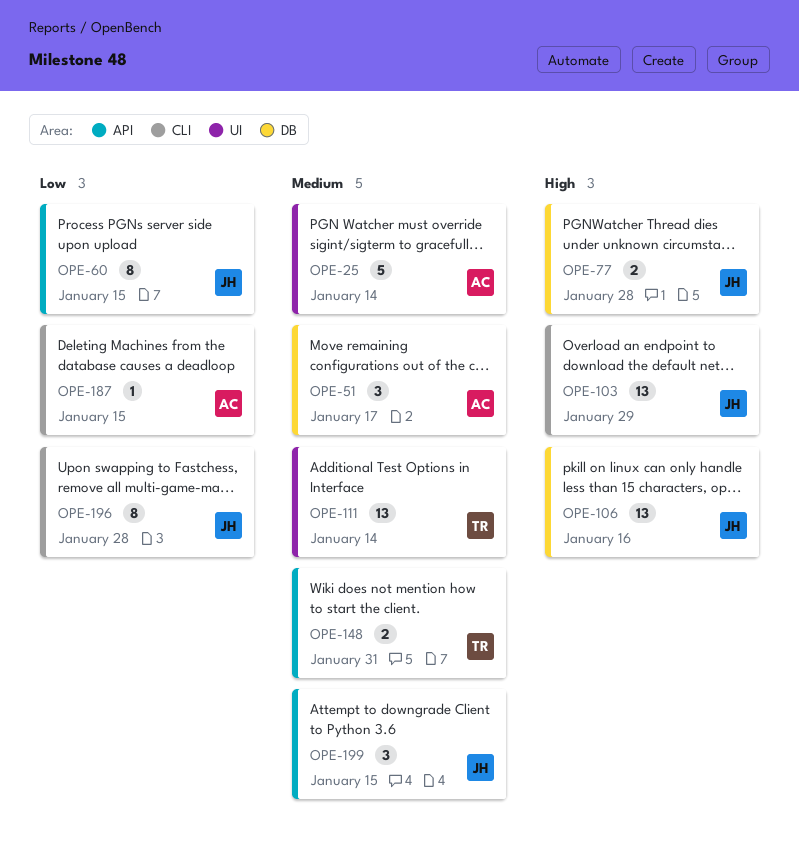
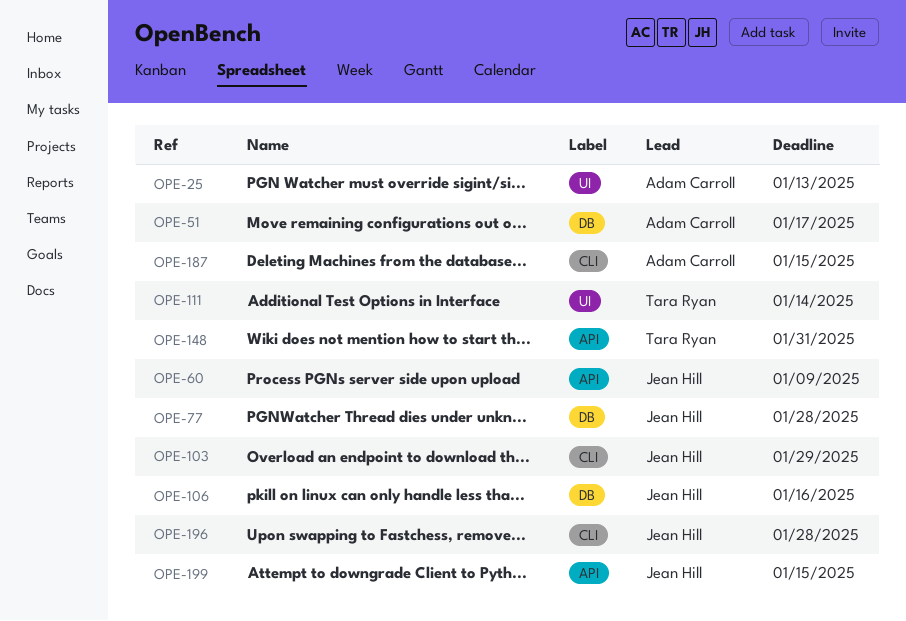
OPE-25, due: Jan 14 -> Jan 13
OPE-60, due: Jan 15 -> Jan 9

